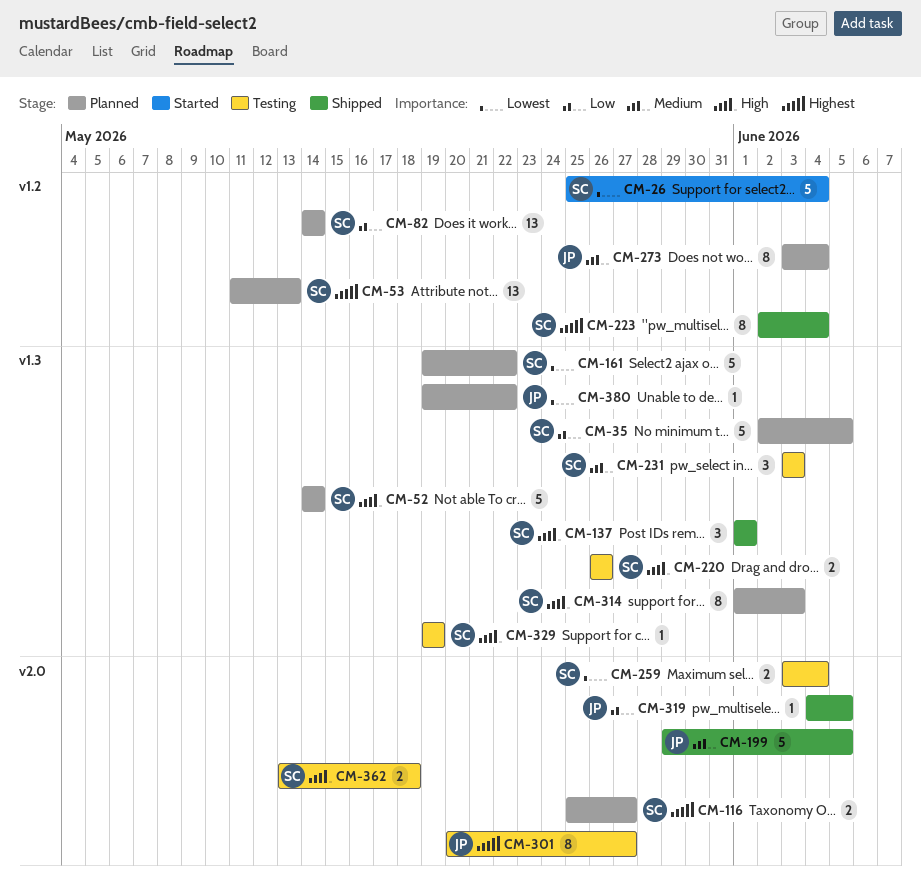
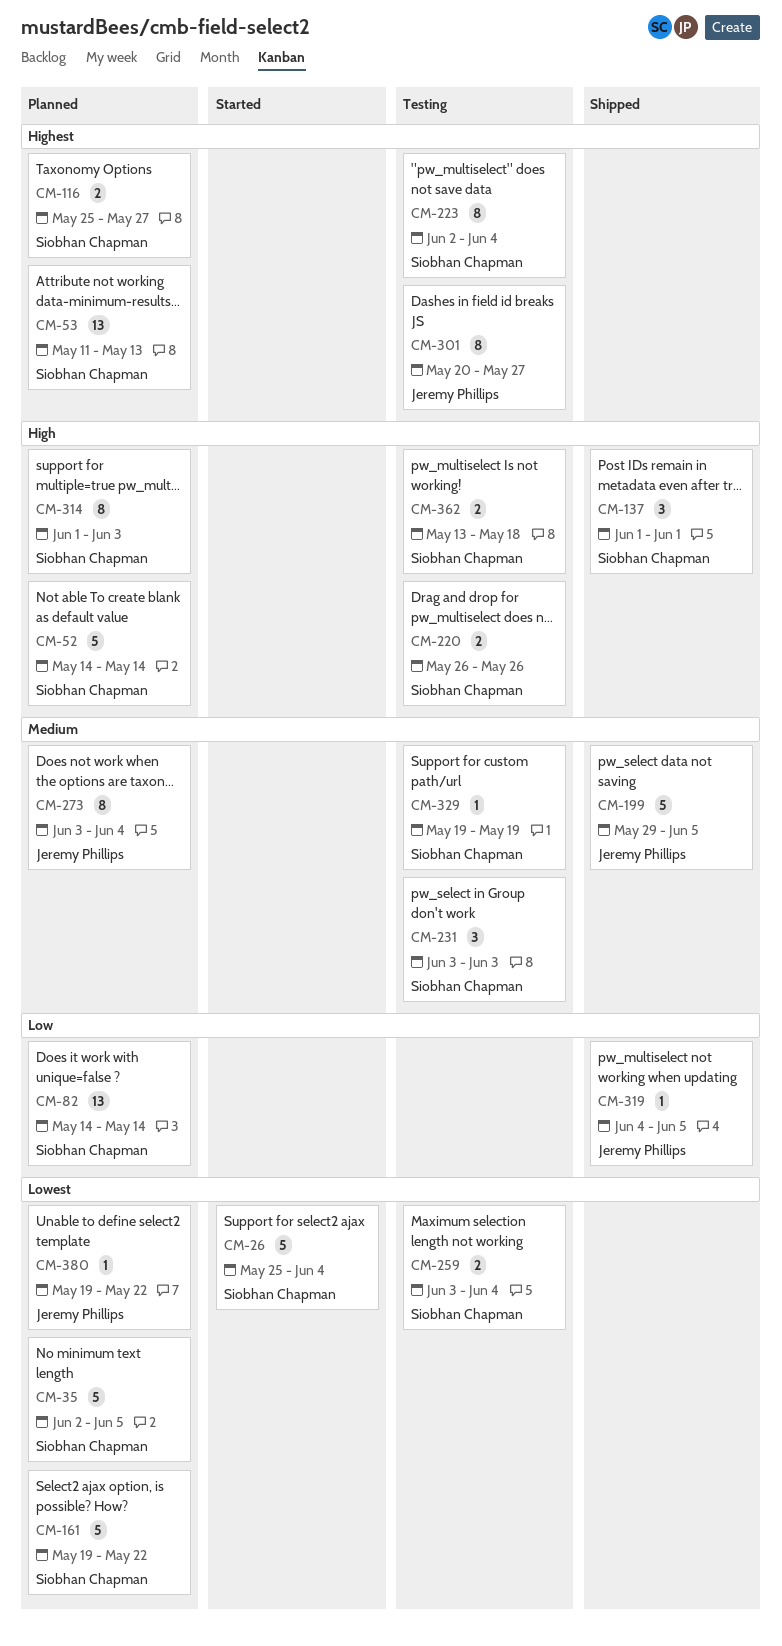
CM-35, priority: Low -> Lowest
CM-223, status: Shipped -> Testing
CM-329, priority: High -> Medium

